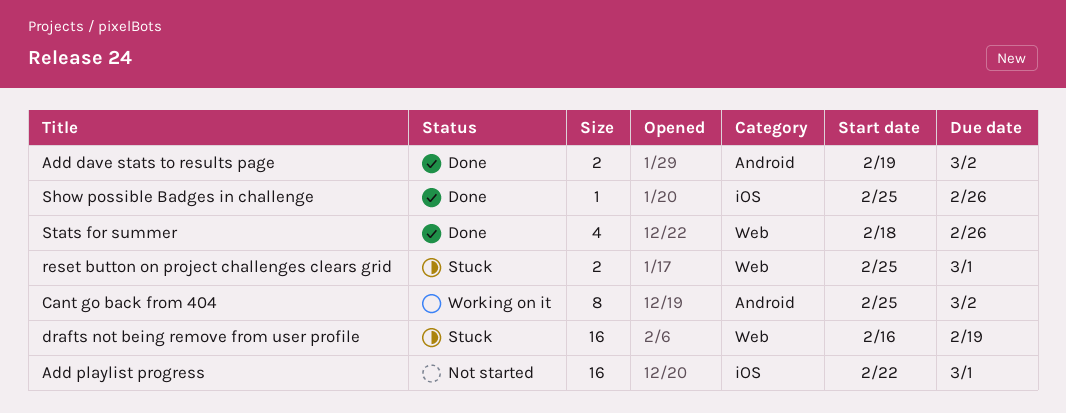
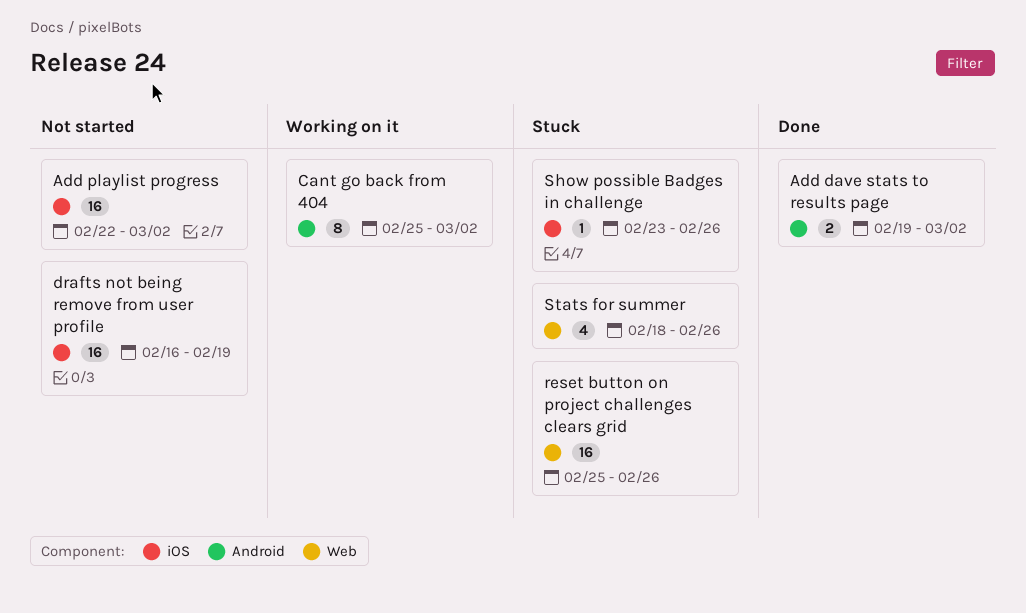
Add playlist progress, due: Mar 1 -> Mar 2
drafts not being remove from user profile, status: Stuck -> Not started
drafts not being remove from user profile, label: Web -> iOS
reset button on project challenges clears grid, estimate: 2 -> 16
reset button on project challenges clears grid, due: Mar 1 -> Feb 26
Show possible Badges in challenge, status: Done -> Stuck
Show possible Badges in challenge, start: Feb 25 -> Feb 23
Stats for summer, status: Done -> Stuck

